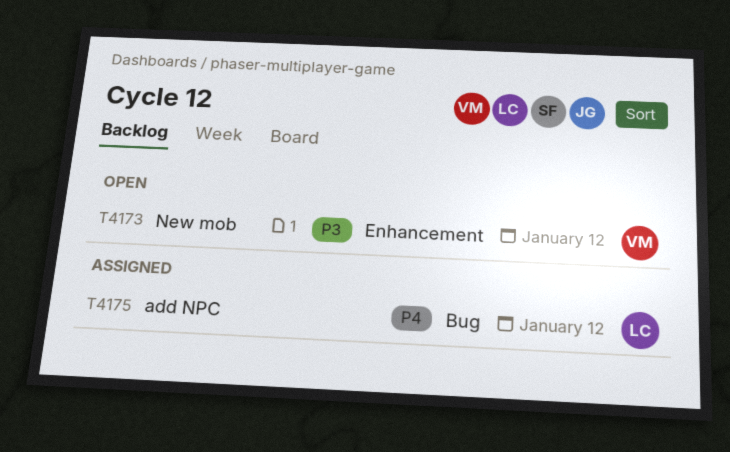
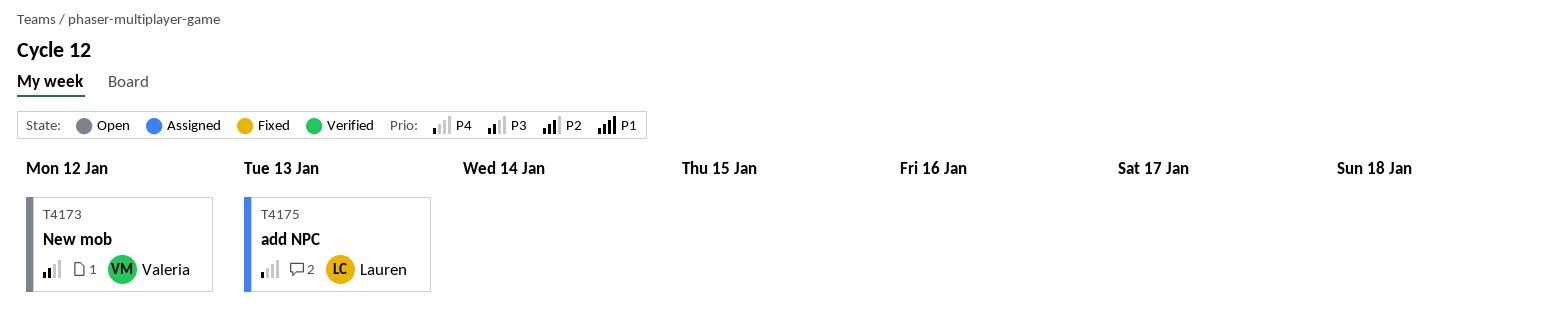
T4175, due: Jan 12 -> Jan 13

